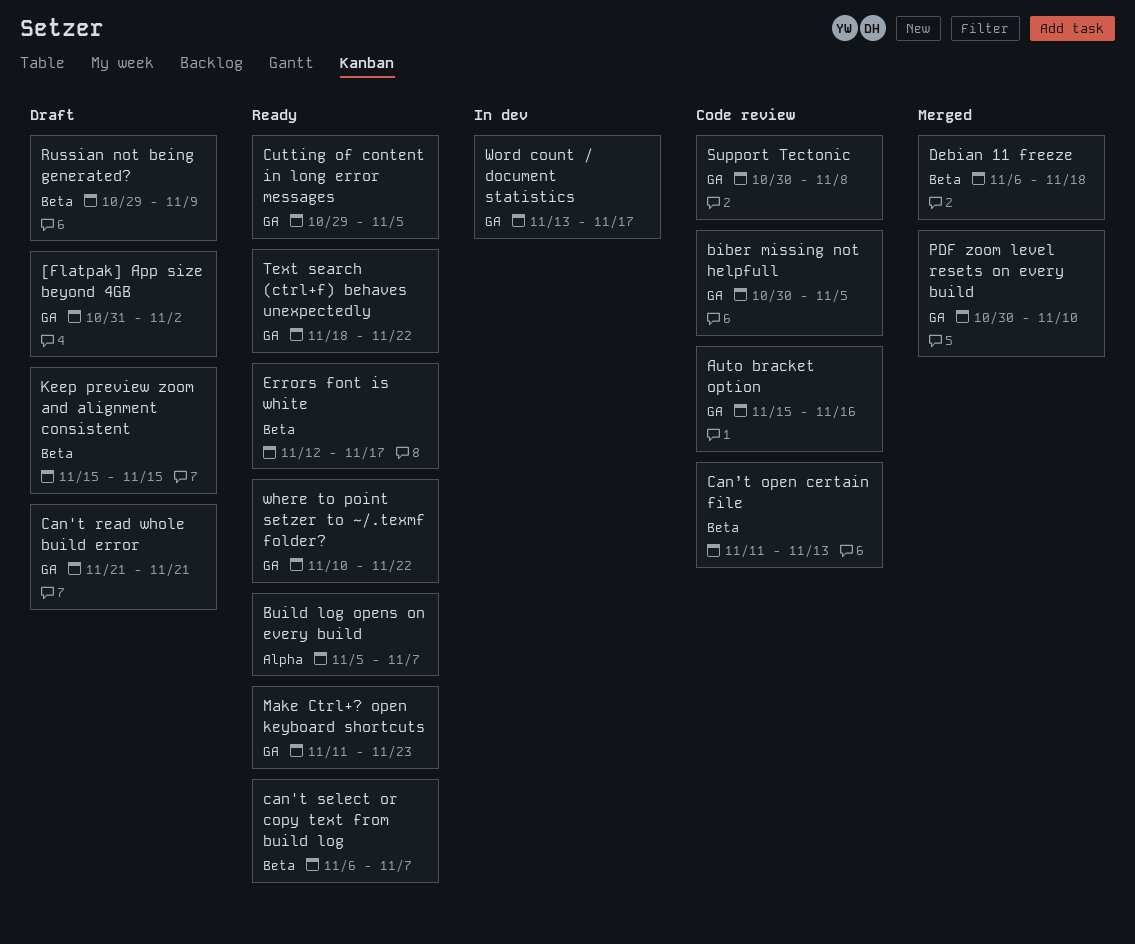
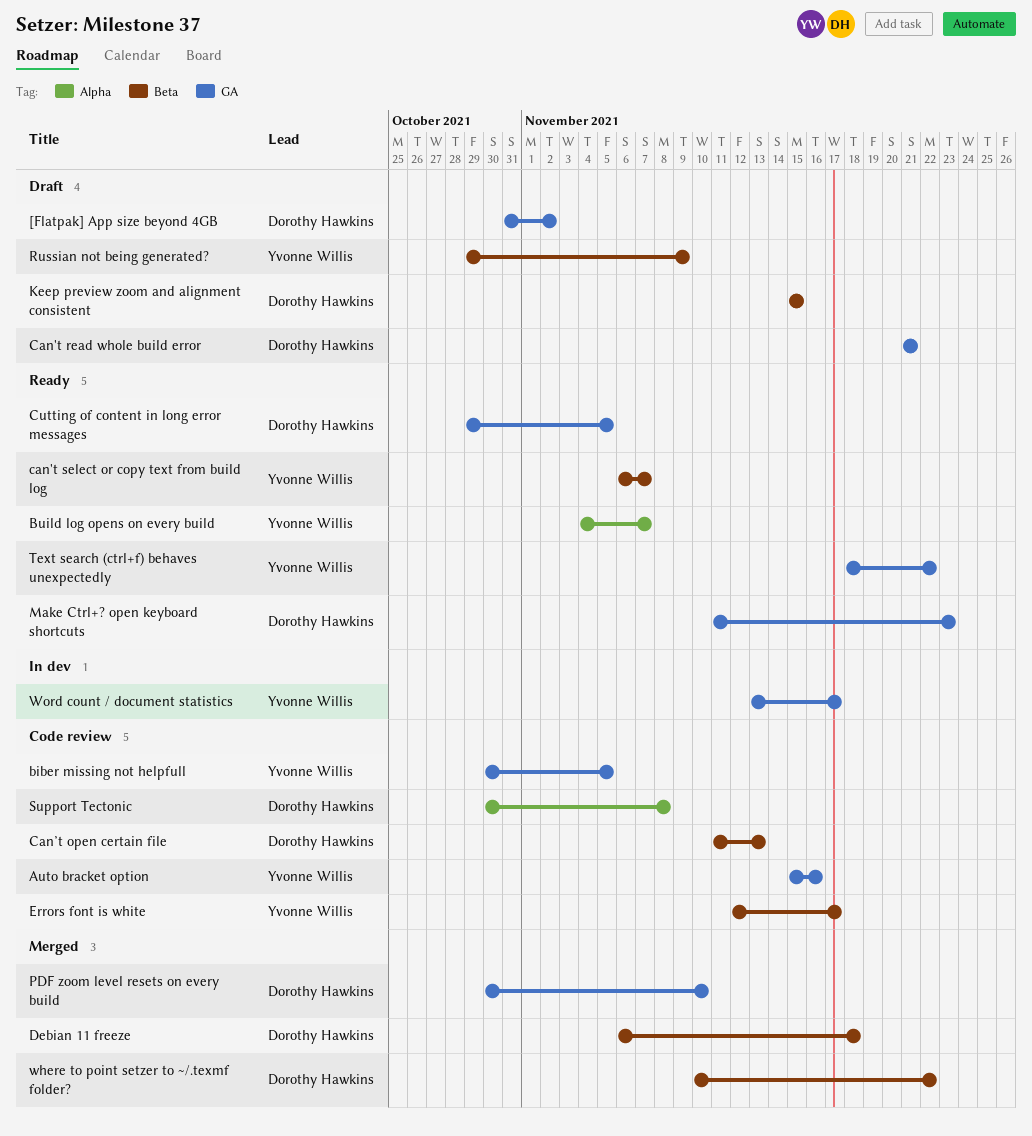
Build log opens on every build, start: Nov 5 -> Nov 4
Errors font is white, status: Ready -> Code review
Support Tectonic, label: GA -> Alpha
where to point setzer to ~/.texmf folder?, status: Ready -> Merged
where to point setzer to ~/.texmf folder?, label: GA -> Beta

